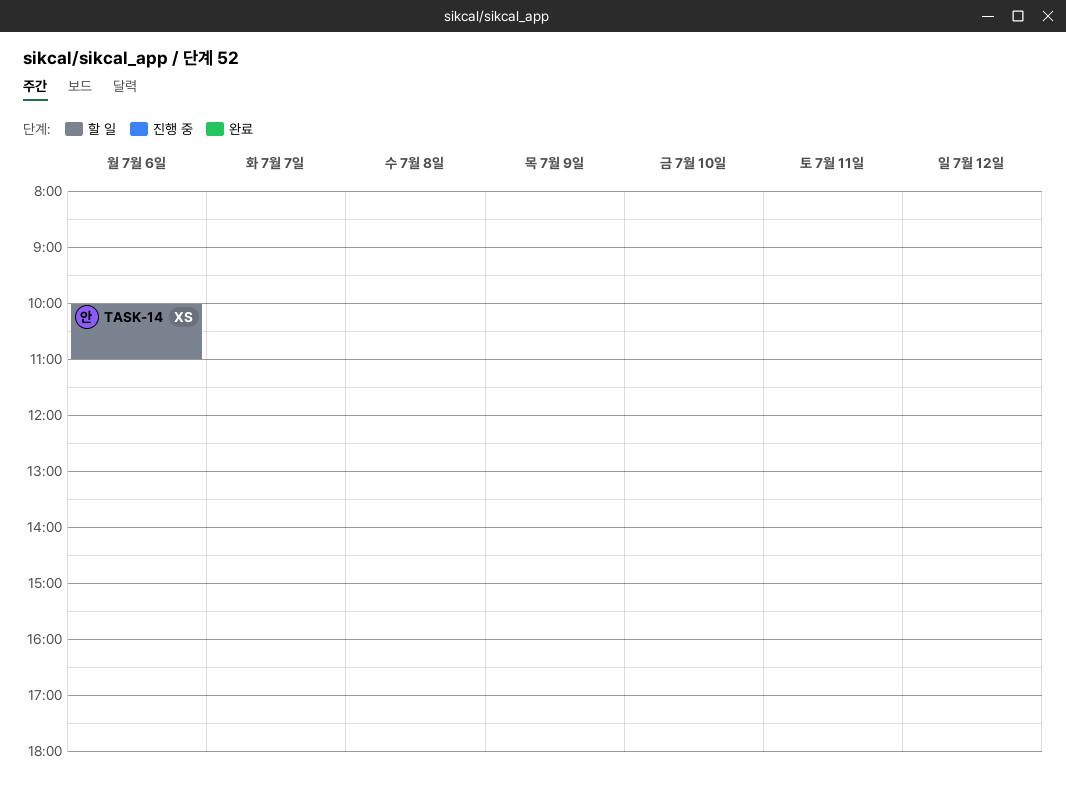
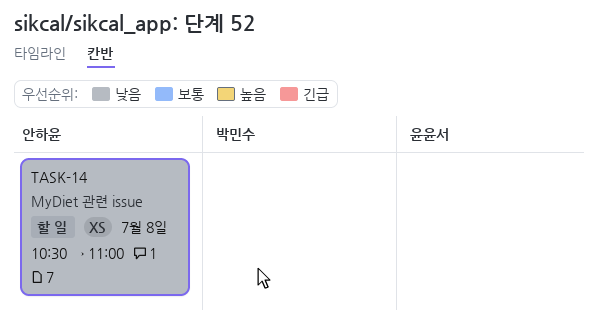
TASK-14, day: Jul 6 -> Jul 8
TASK-14, begins: 10:00 -> 10:30

